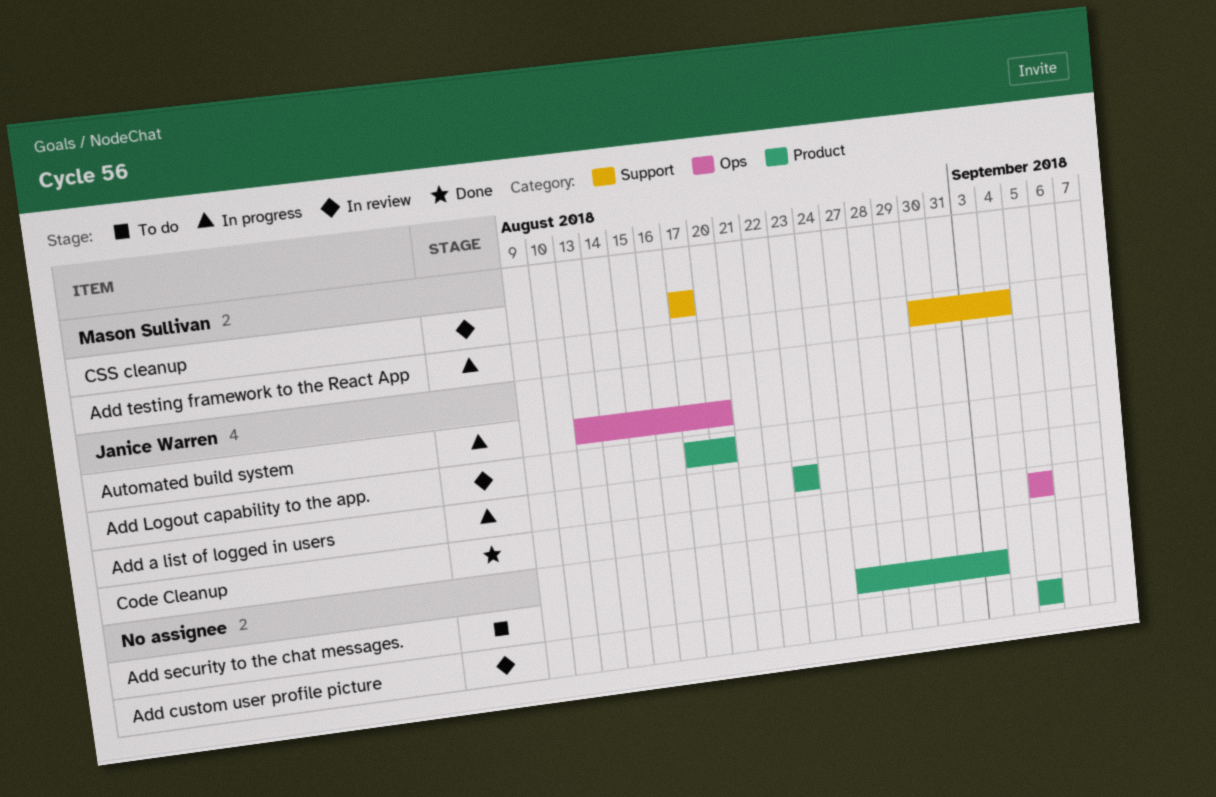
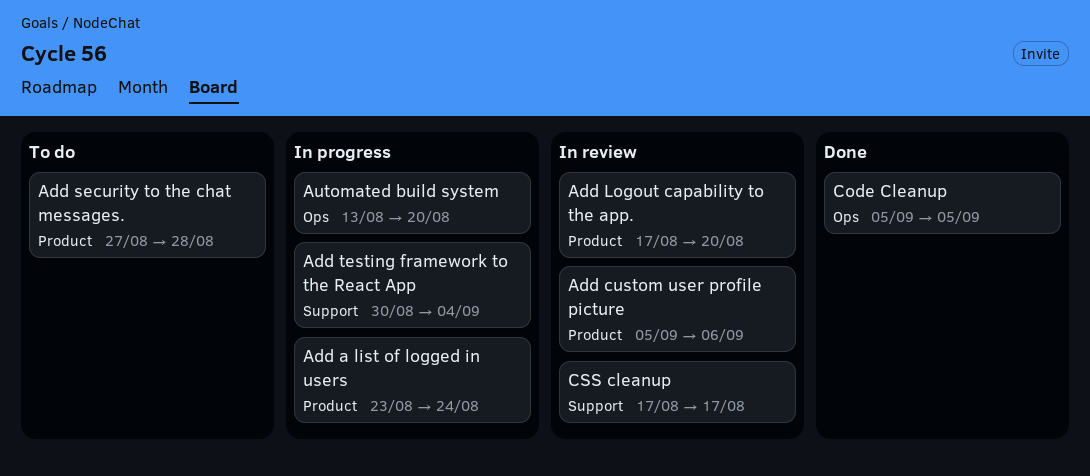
Add a list of logged in users, due: Aug 23 -> Aug 24
Add custom user profile picture, due: Sep 5 -> Sep 6
Add security to the chat messages., due: Sep 3 -> Aug 28

